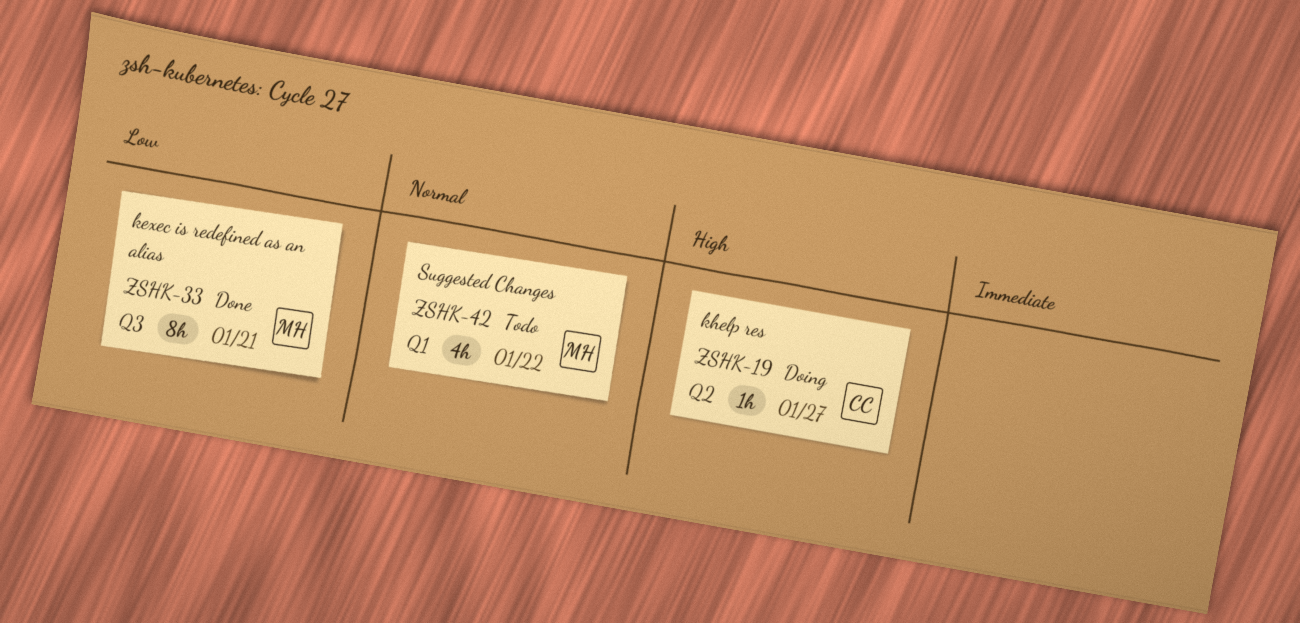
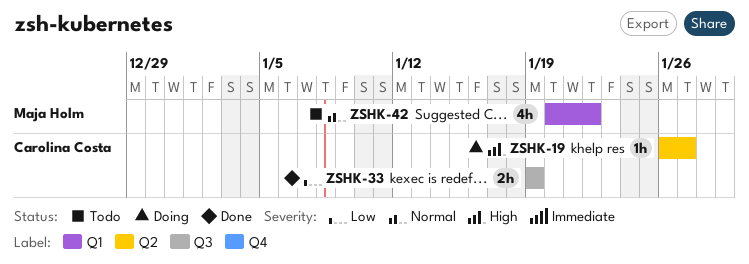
ZSHK-33, owner: Maja Holm -> Carolina Costa
ZSHK-33, estimate: 8h -> 2h
ZSHK-33, due: Jan 21 -> Jan 19

